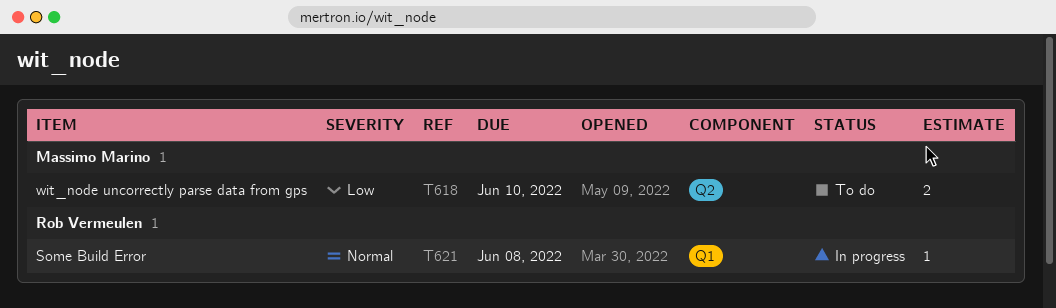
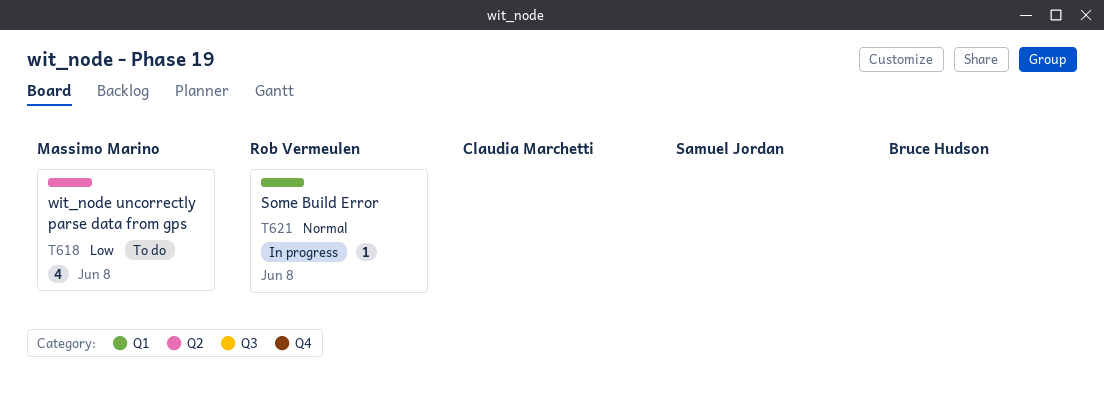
T618, estimate: 2 -> 4
T618, due: Jun 10 -> Jun 8

